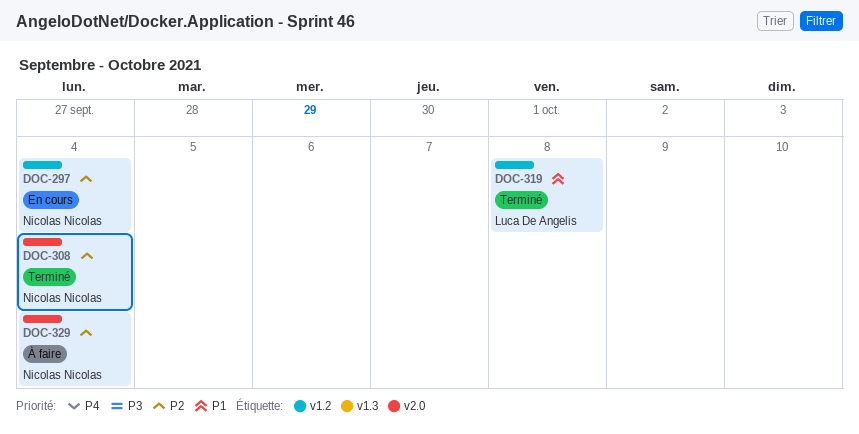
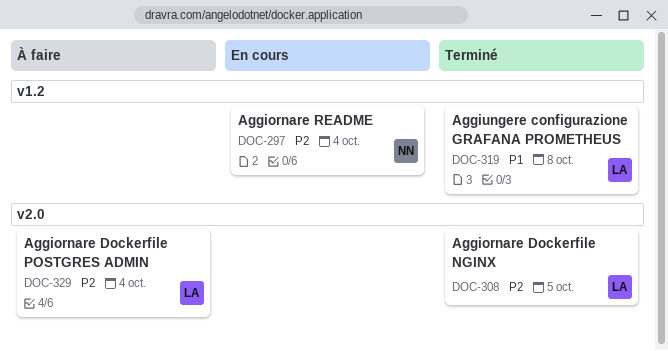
DOC-308, owner: Nicolas Nicolas -> Luca De Angelis
DOC-308, due: Oct 4 -> Oct 5
DOC-329, owner: Nicolas Nicolas -> Luca De Angelis

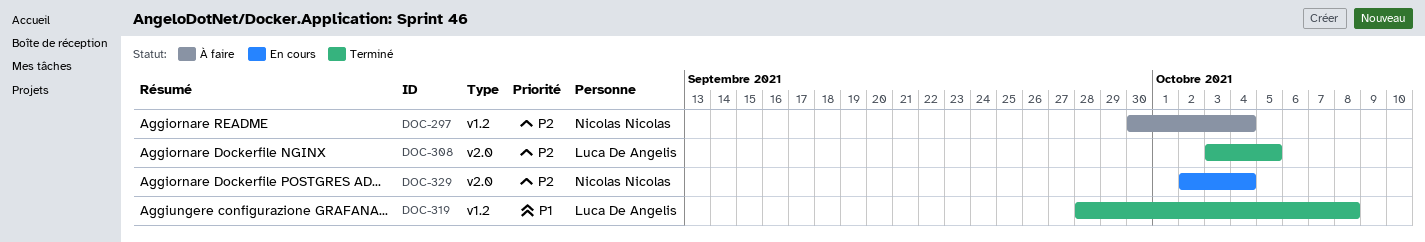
DOC-297, status: En cours -> À faire
DOC-329, status: À faire -> En cours
DOC-329, owner: Luca De Angelis -> Nicolas Nicolas

